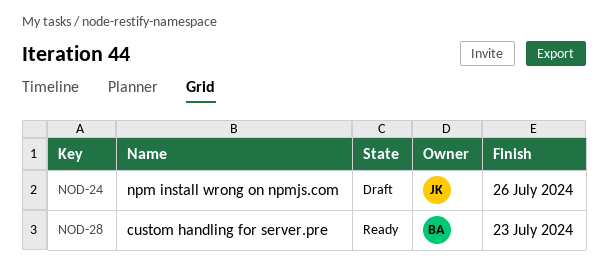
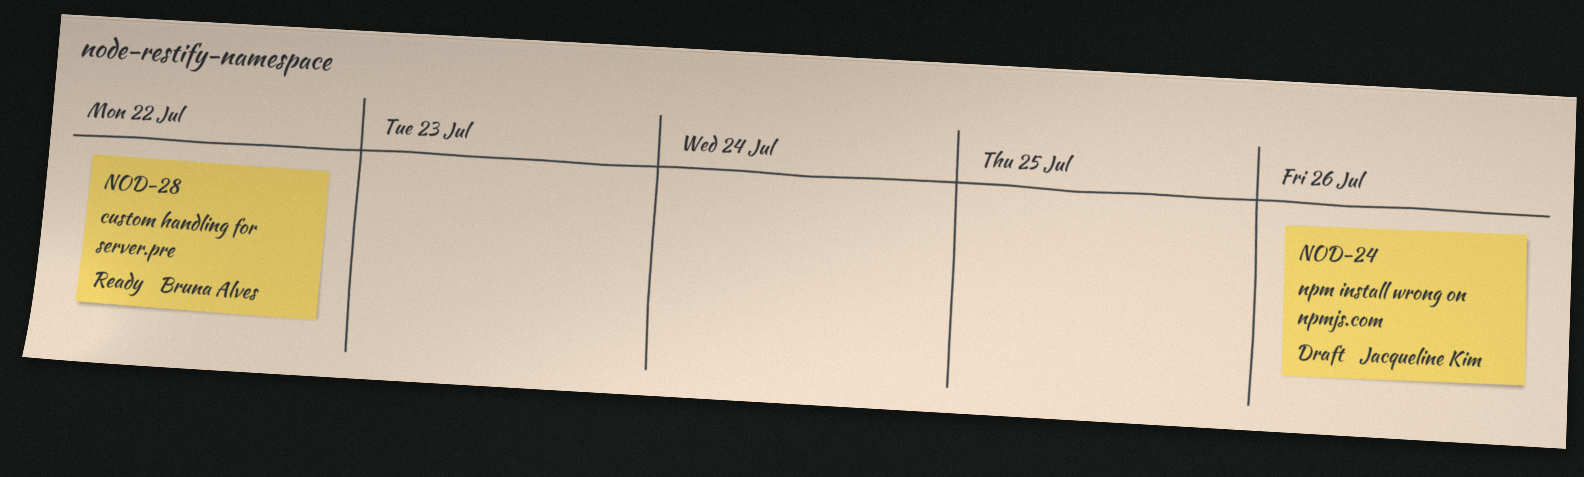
NOD-28, due: Jul 23 -> Jul 22

